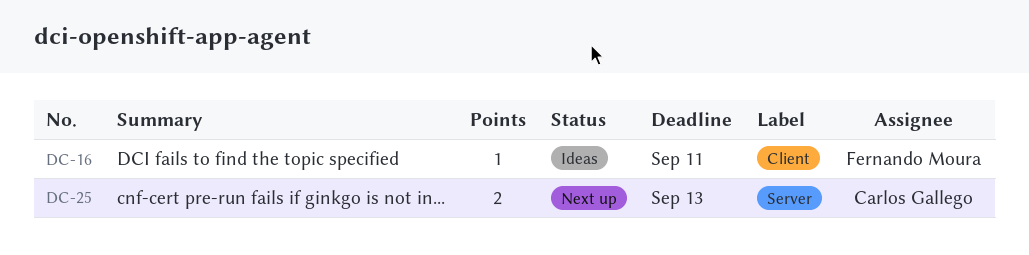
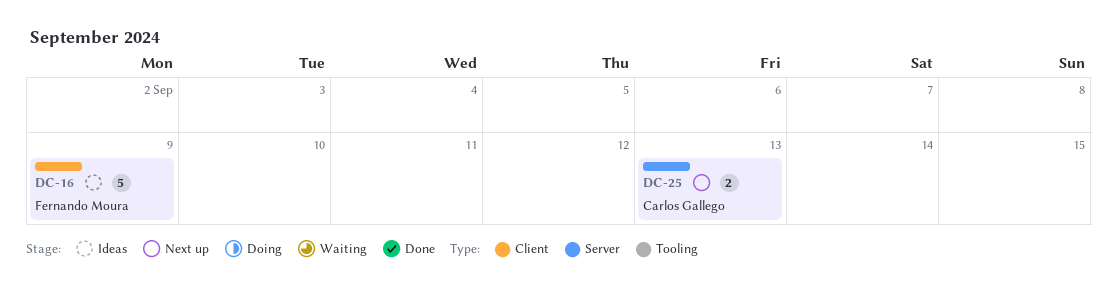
DC-16, estimate: 1 -> 5
DC-16, due: Sep 11 -> Sep 9

